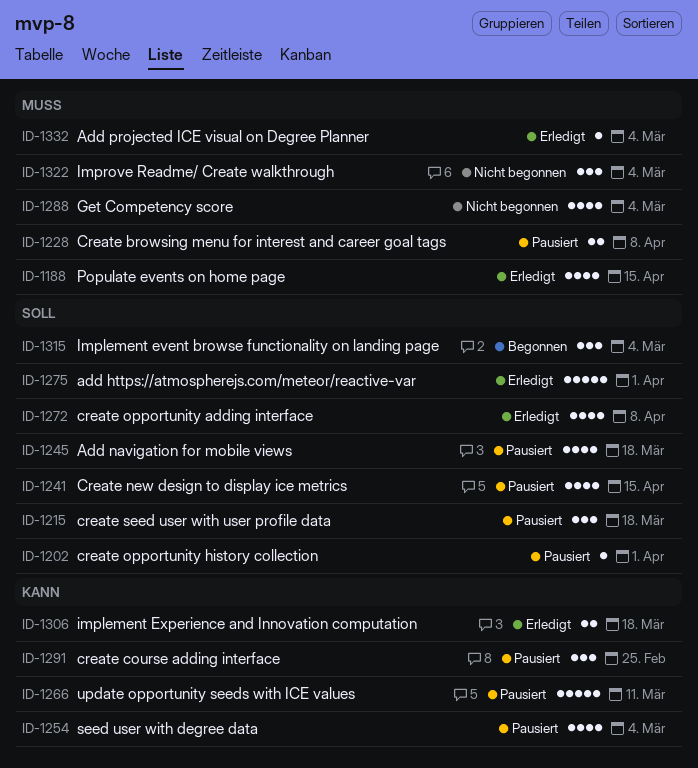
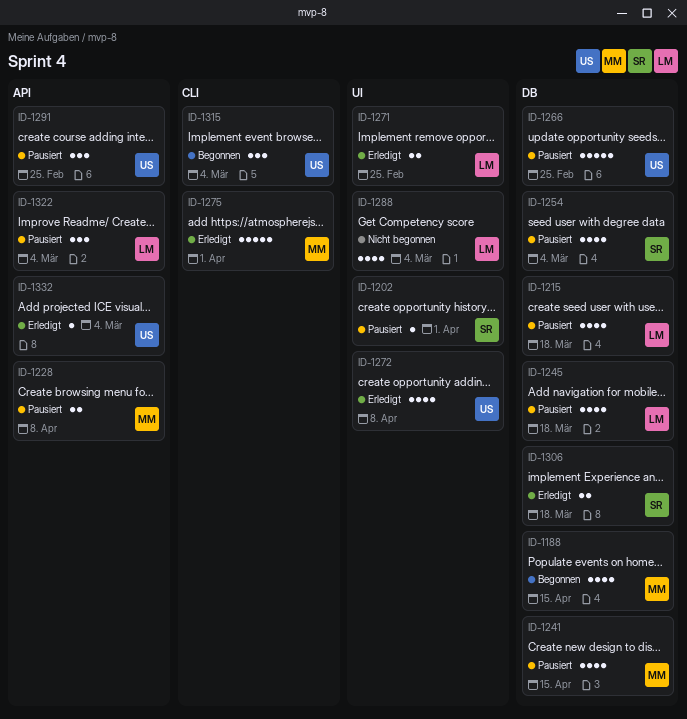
ID-1188, status: Erledigt -> Begonnen
ID-1215, estimate: 3 -> 4
ID-1266, due: Mar 11 -> Feb 25
ID-1271: none -> present
ID-1322, status: Nicht begonnen -> Pausiert

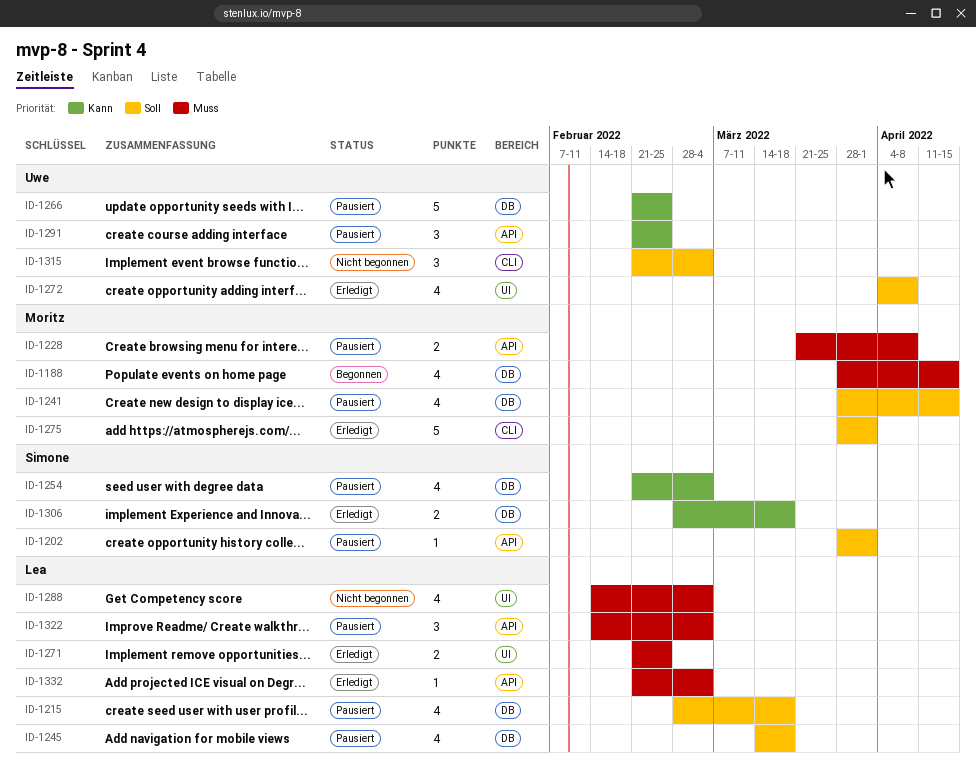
ID-1202, label: UI -> API
ID-1315, status: Begonnen -> Nicht begonnen
ID-1332, owner: Uwe -> Lea

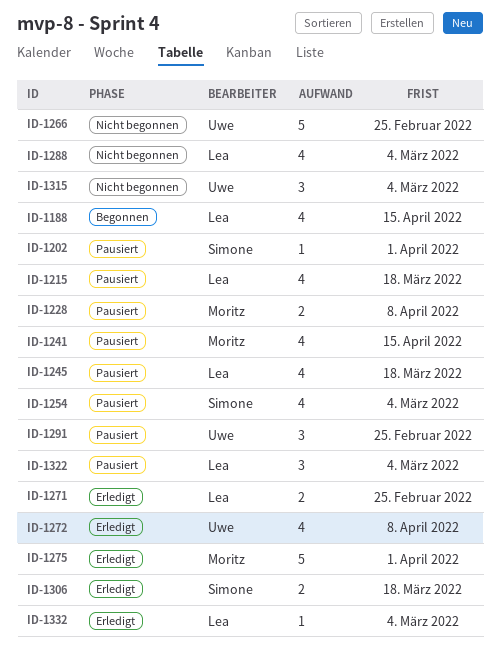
ID-1188, owner: Moritz -> Lea
ID-1266, status: Pausiert -> Nicht begonnen

